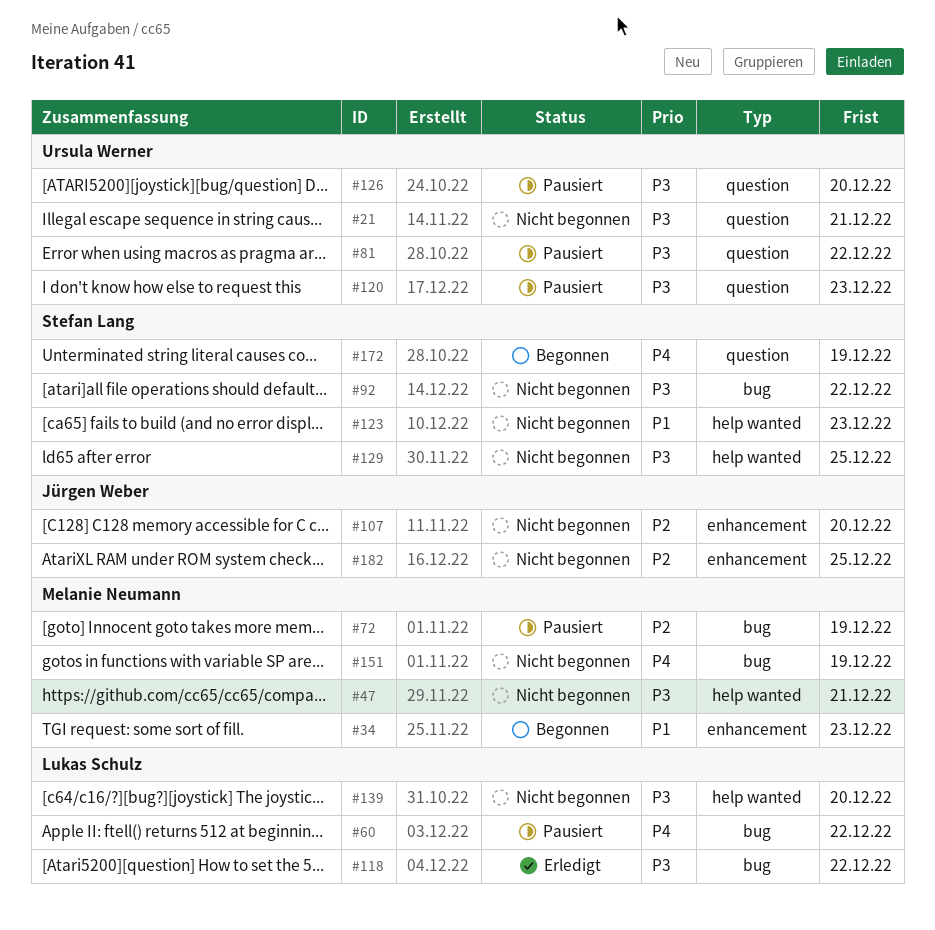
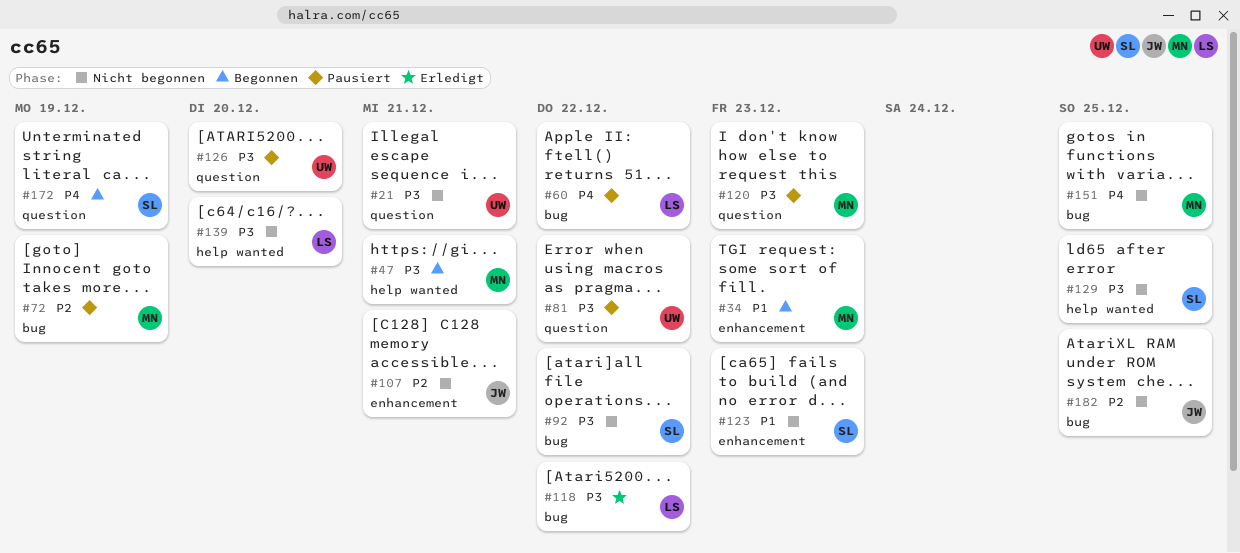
#47, status: Nicht begonnen -> Begonnen
#107, due: Dec 20 -> Dec 21
#120, owner: Ursula Werner -> Melanie Neumann
#123, label: help wanted -> enhancement
#151, due: Dec 19 -> Dec 25
#182, label: enhancement -> bug

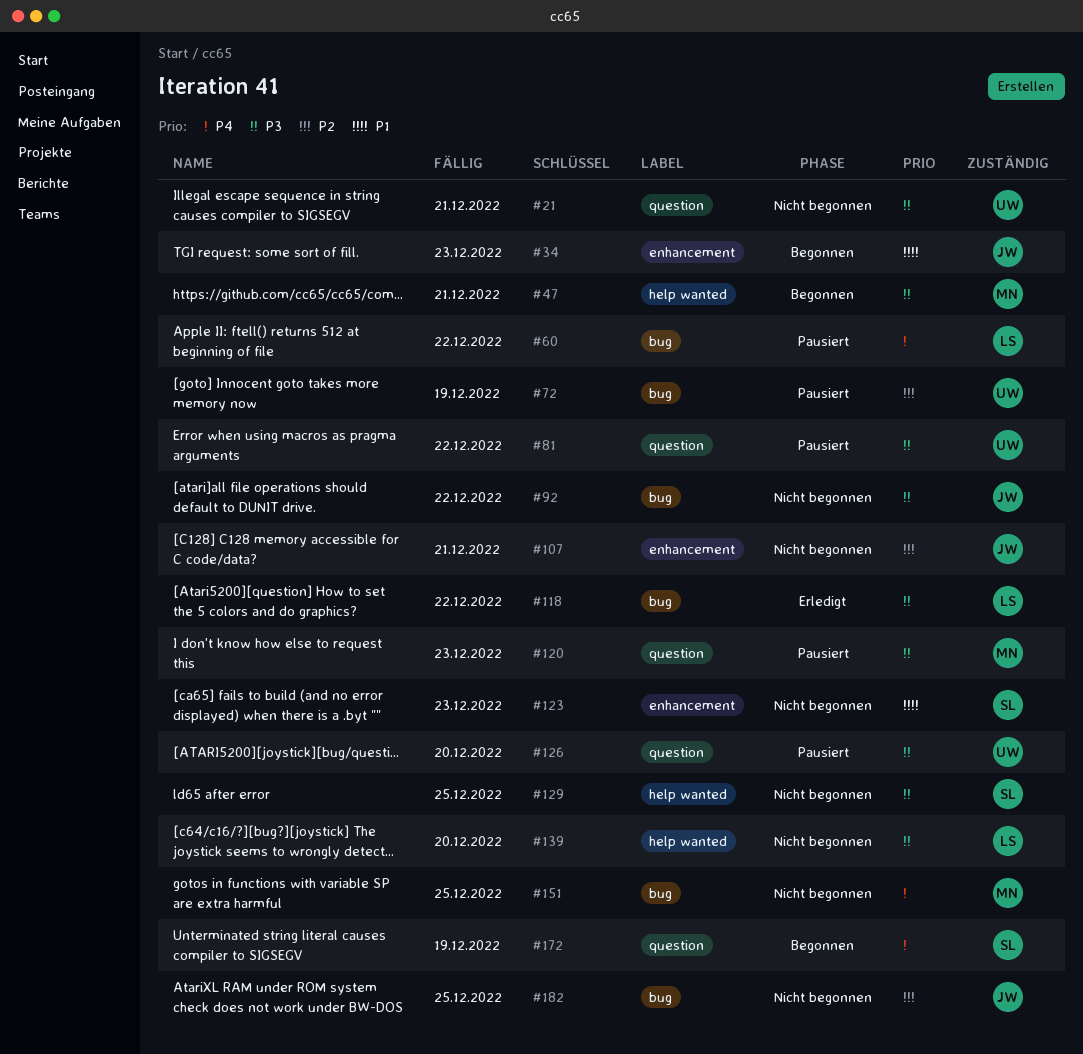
#34, owner: MN -> JW
#72, owner: MN -> UW
#92, owner: SL -> JW

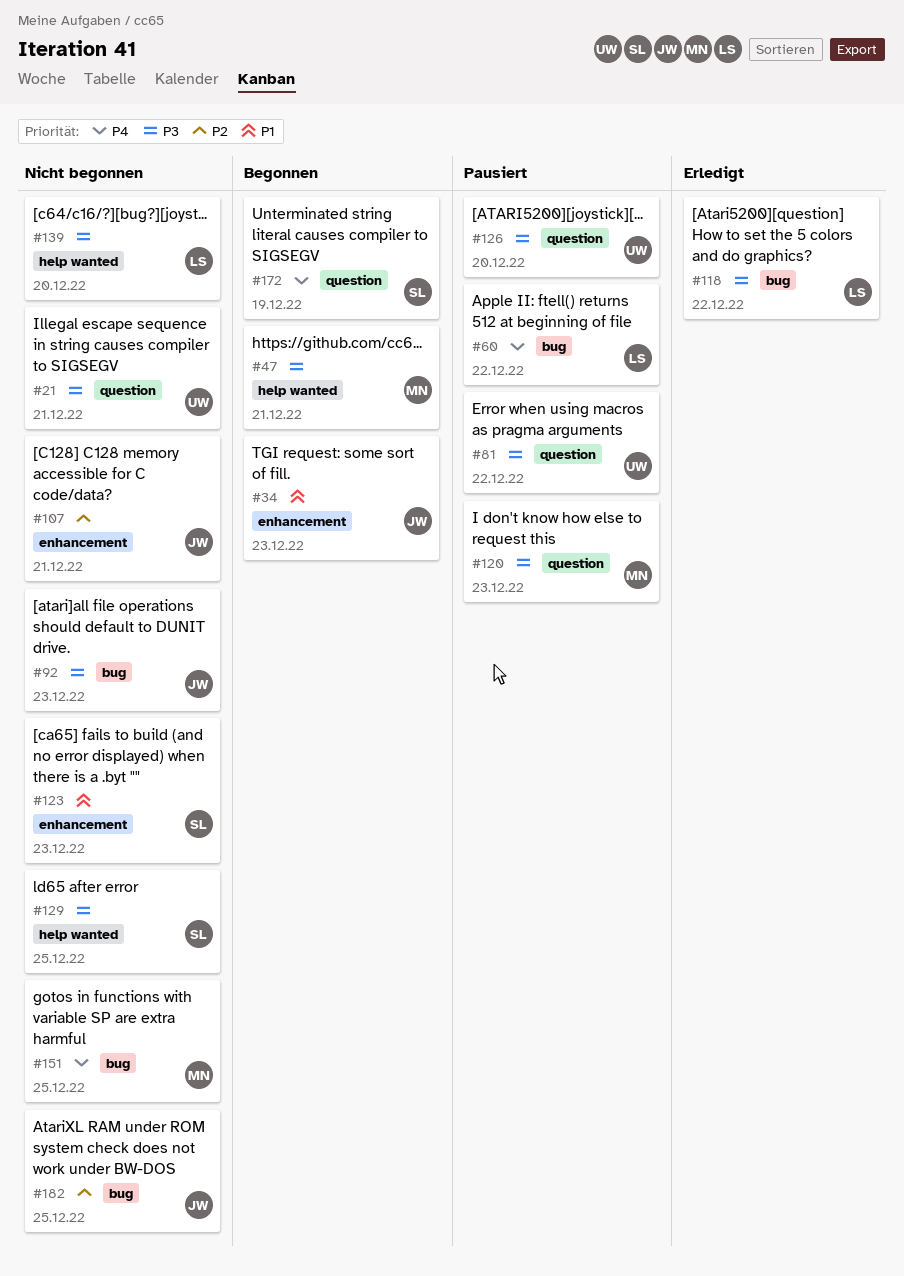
#72: present -> none
#92, due: Dec 22 -> Dec 23

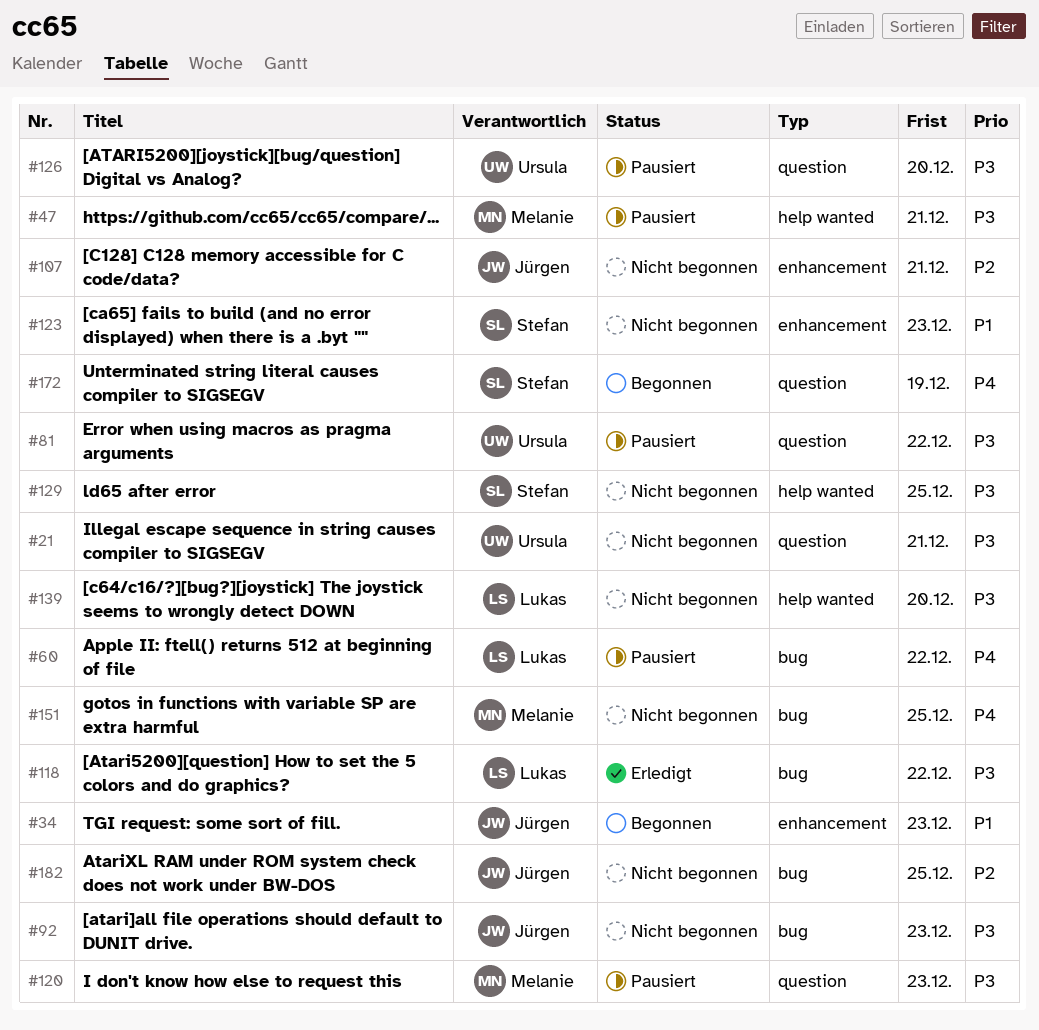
#47, status: Begonnen -> Pausiert

